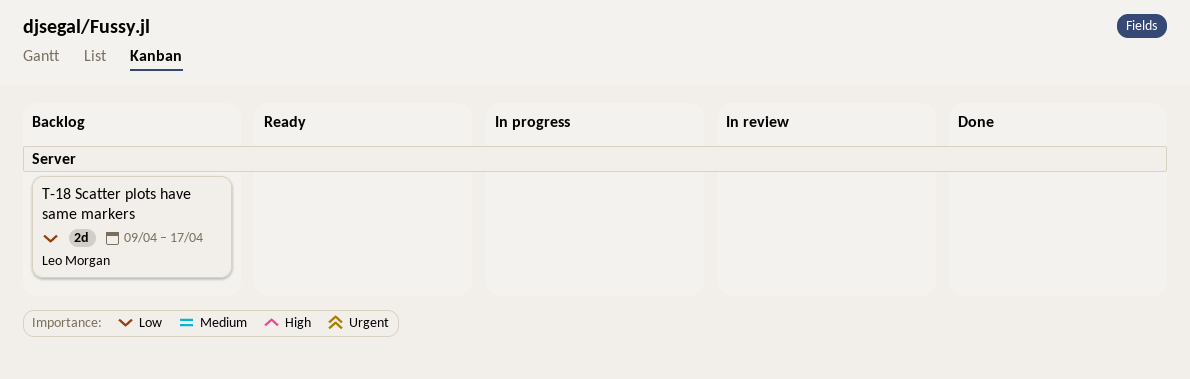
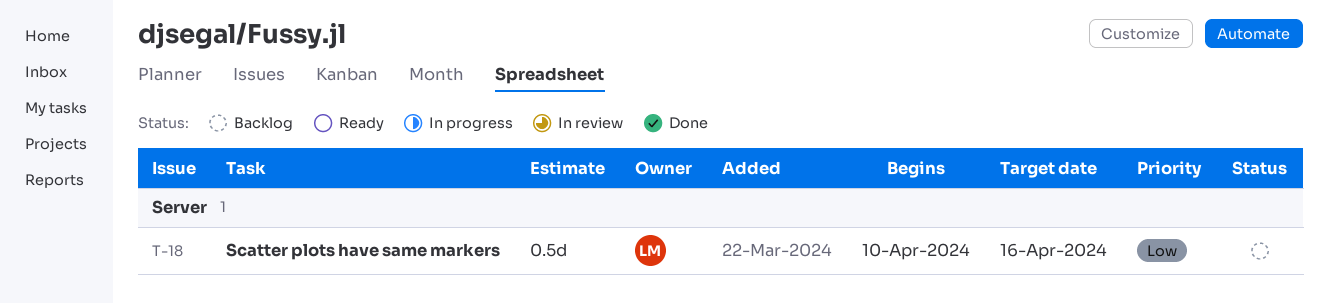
T-18, estimate: 2d -> 0.5d
T-18, start: Apr 9 -> Apr 10
T-18, due: Apr 17 -> Apr 16

